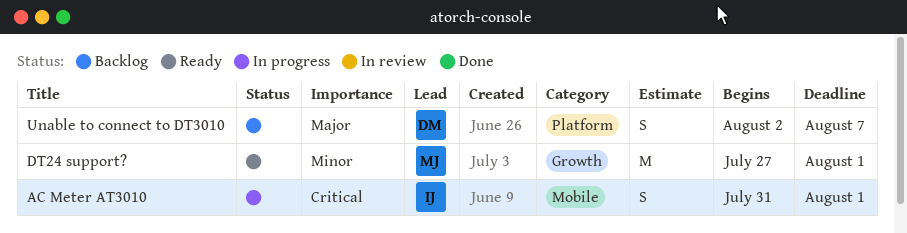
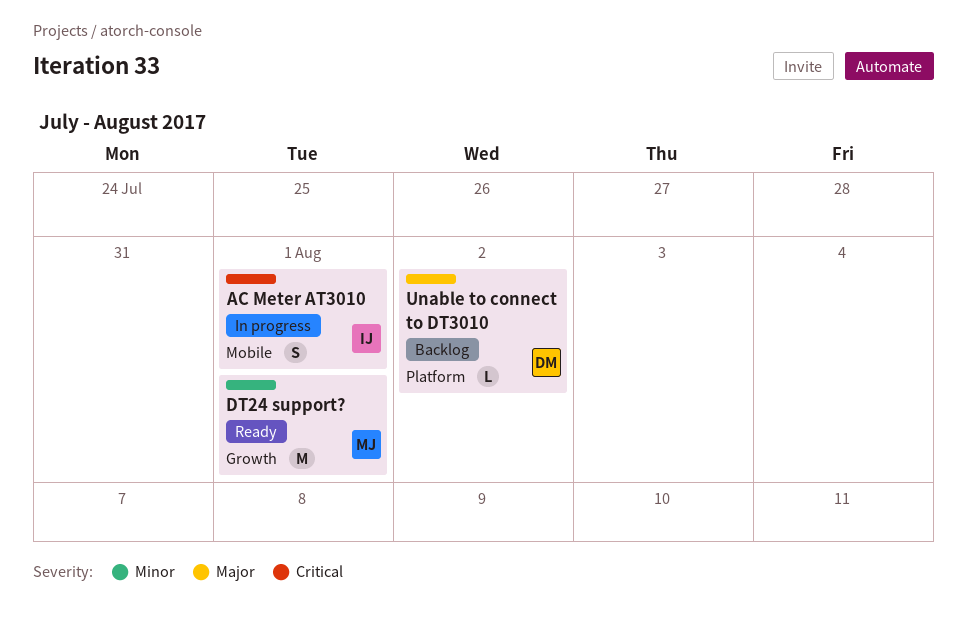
Unable to connect to DT3010, estimate: S -> L
Unable to connect to DT3010, due: Aug 7 -> Aug 2

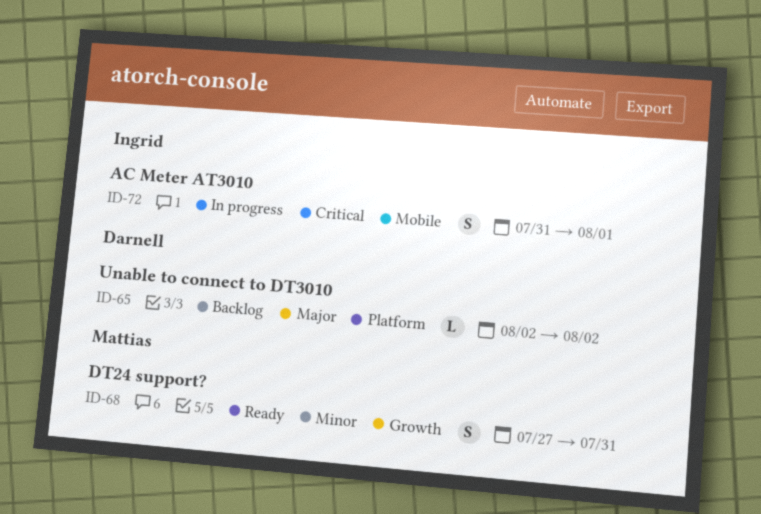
DT24 support?, estimate: M -> S
DT24 support?, due: Aug 1 -> Jul 31

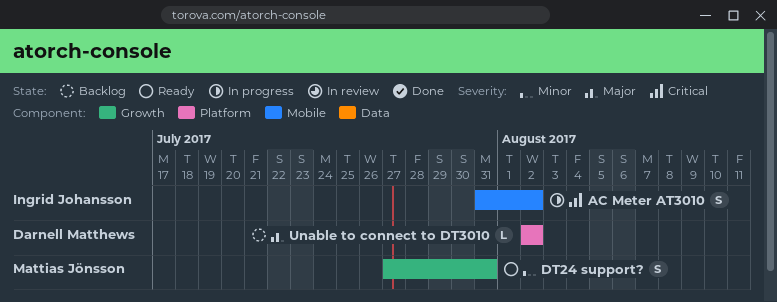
AC Meter AT3010, due: Aug 1 -> Aug 2

